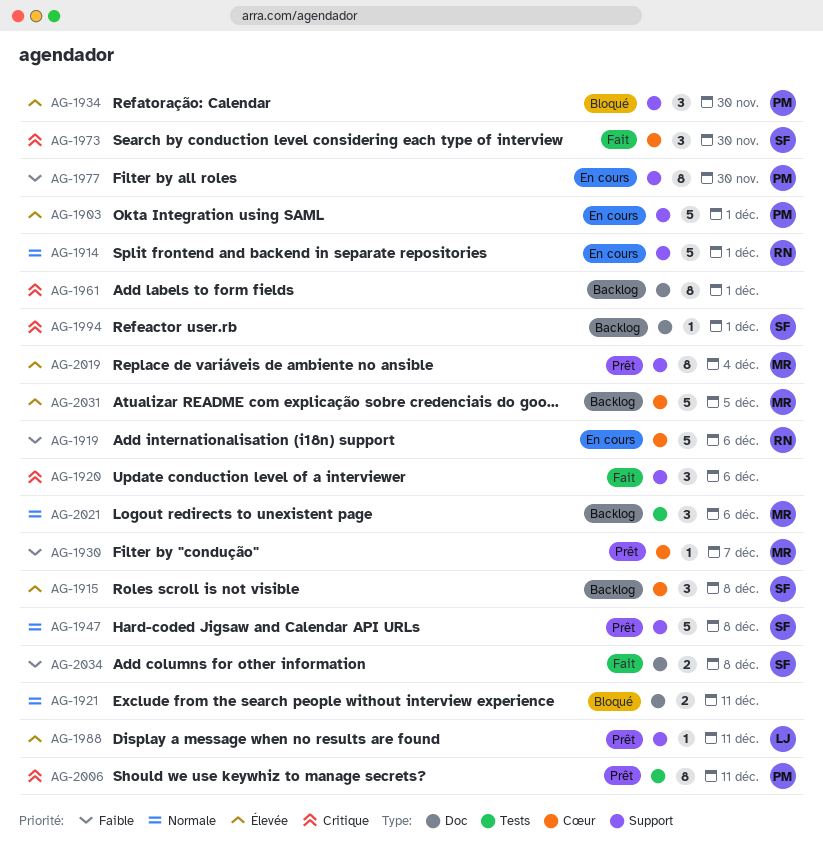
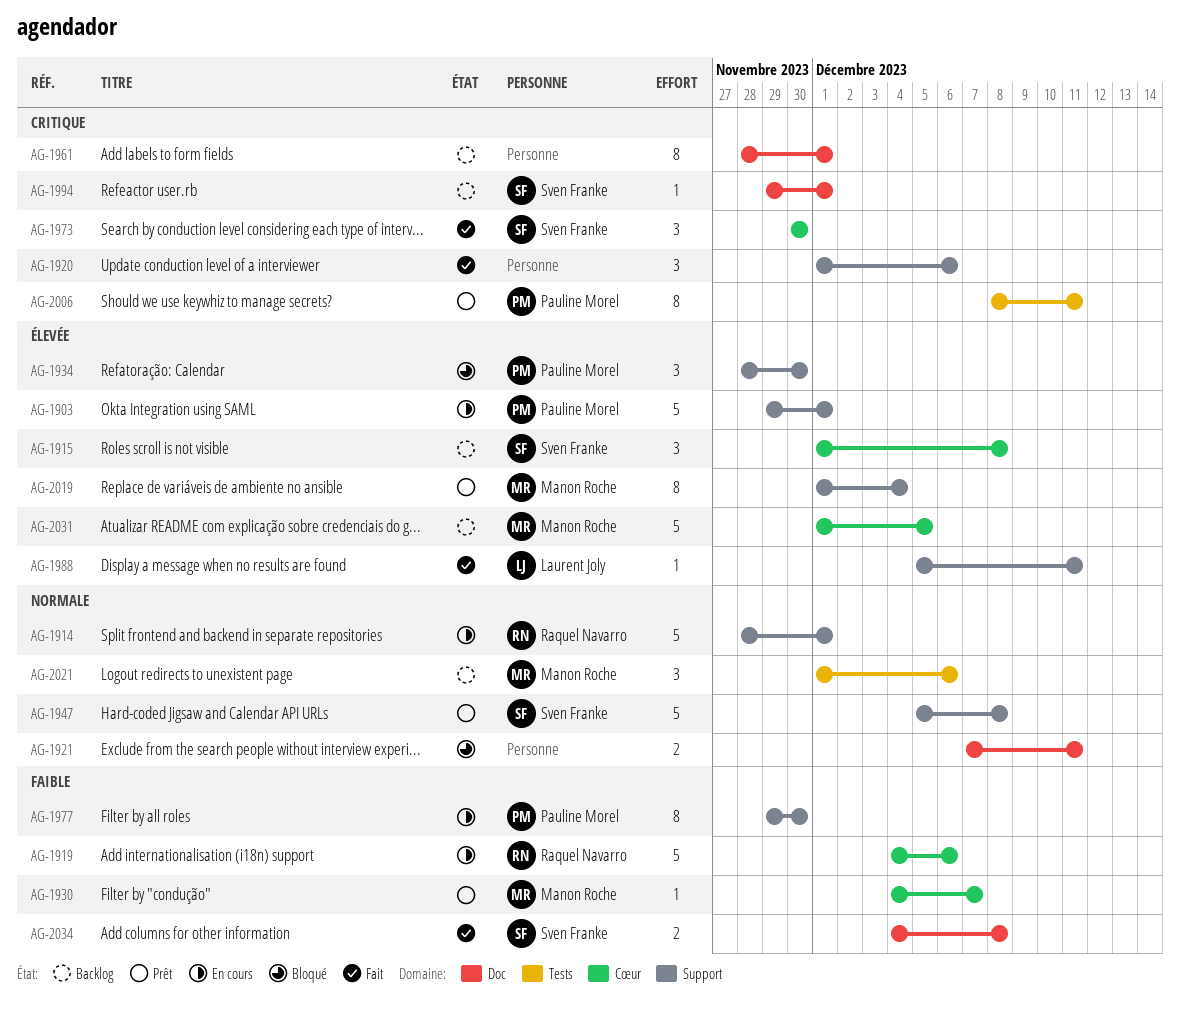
AG-1988, status: Prêt -> Fait

